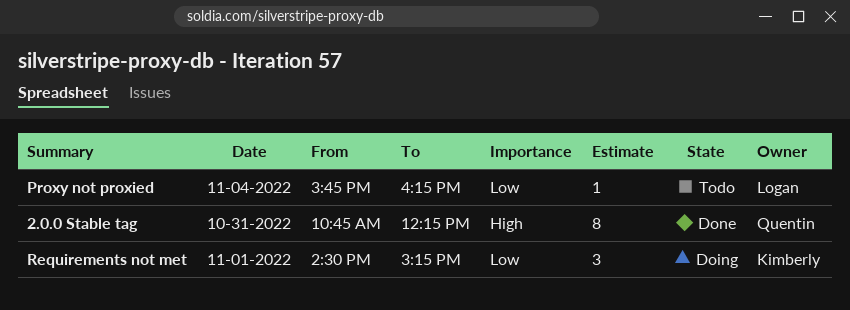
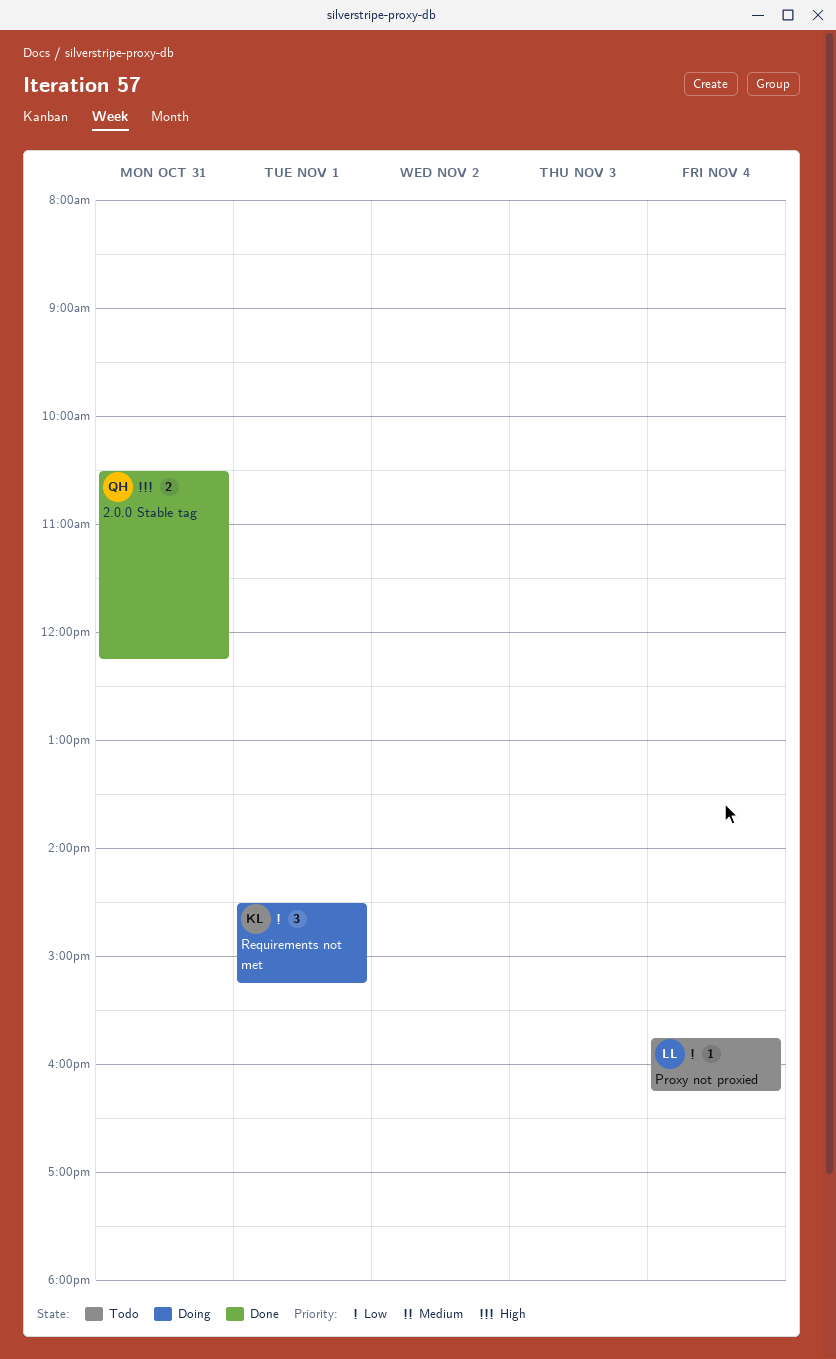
2.0.0 Stable tag, estimate: 8 -> 2
2.0.0 Stable tag, begins: 10:45 -> 10:30

